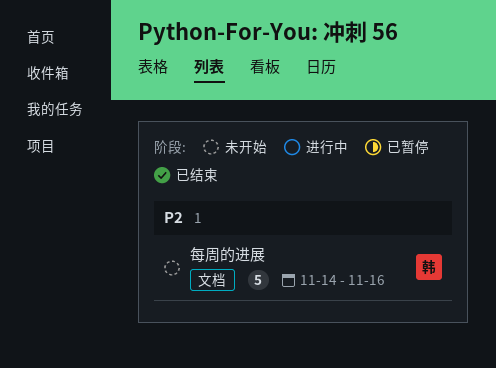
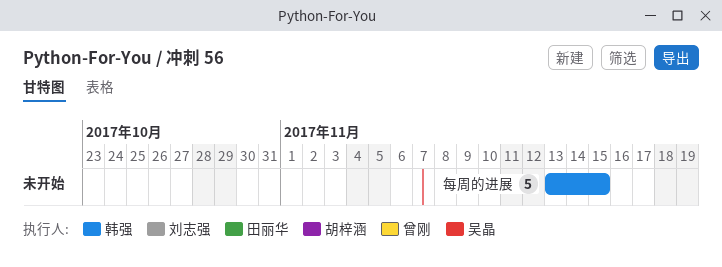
每周的进展, start: Nov 14 -> Nov 13
每周的进展, due: Nov 16 -> Nov 15

